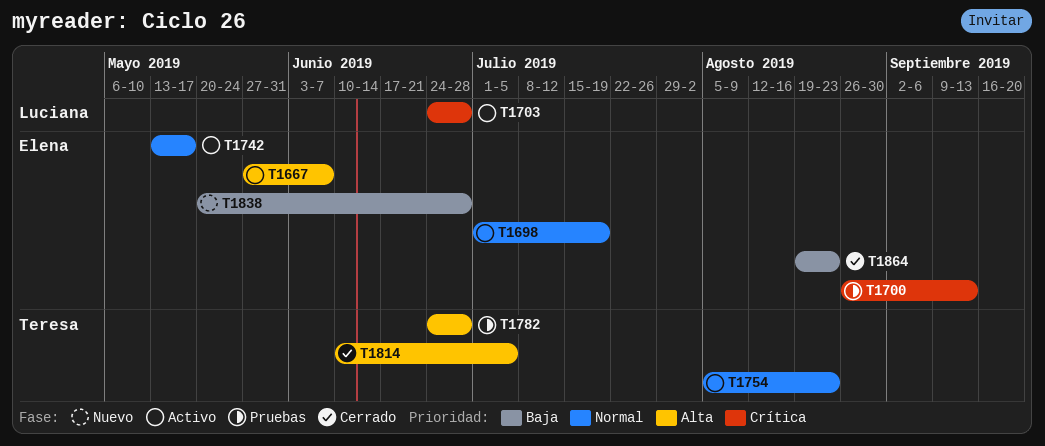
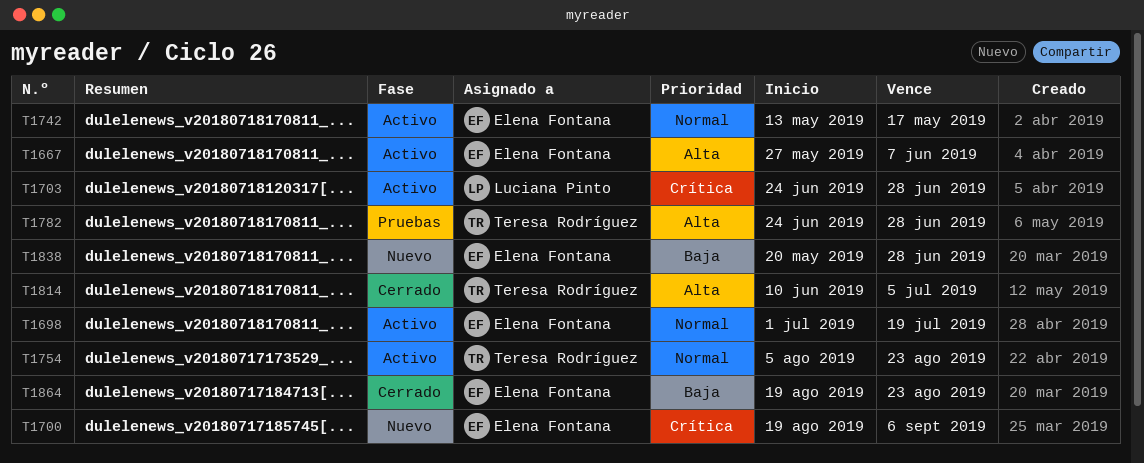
T1700, status: Pruebas -> Nuevo
T1700, start: Aug 26 -> Aug 19
T1700, due: Sep 13 -> Sep 6

